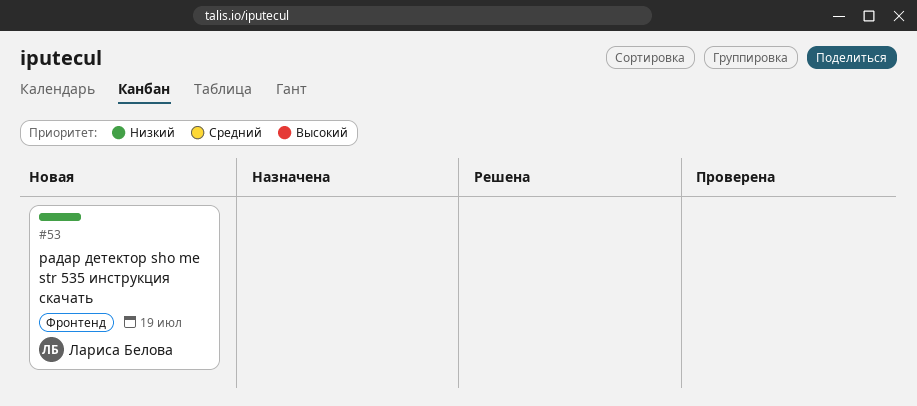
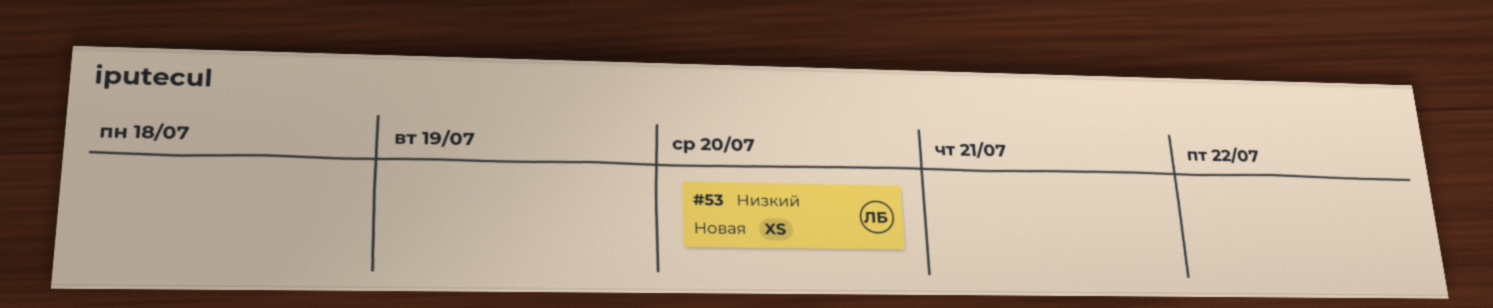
#53, due: Jul 19 -> Jul 20

